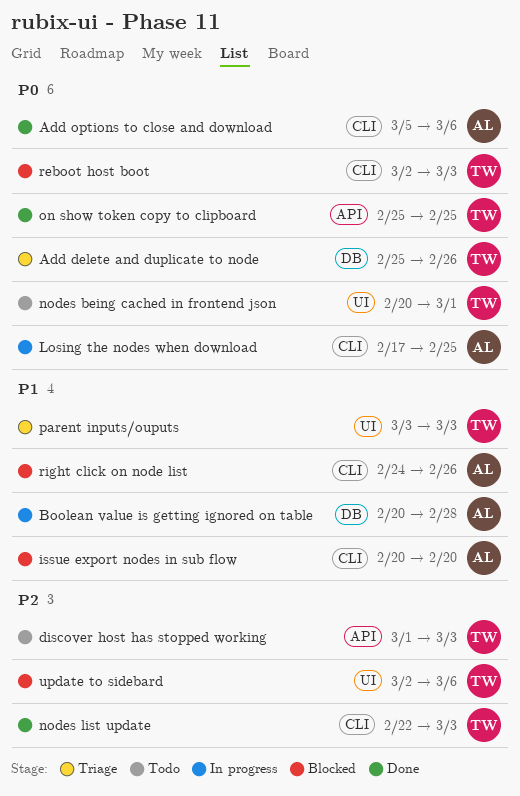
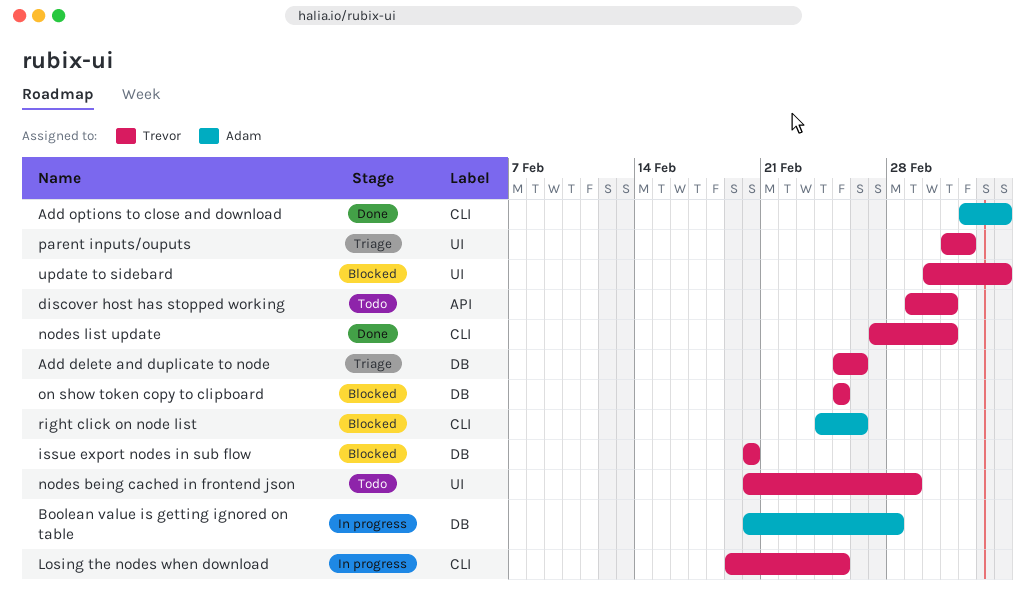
Add options to close and download, start: Mar 5 -> Mar 4
issue export nodes in sub flow, owner: Adam -> Trevor
issue export nodes in sub flow, label: CLI -> DB
Losing the nodes when download, owner: Adam -> Trevor
Losing the nodes when download, start: Feb 17 -> Feb 19
nodes list update, start: Feb 22 -> Feb 27
on show token copy to clipboard, status: Done -> Blocked
on show token copy to clipboard, label: API -> DB
parent inputs/ouputs, due: Mar 3 -> Mar 4
reboot host boot: present -> none

